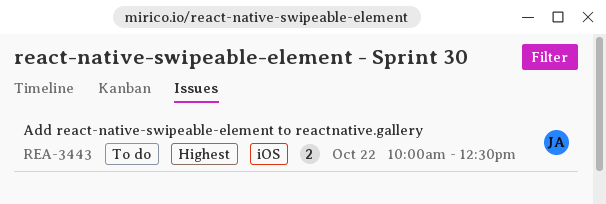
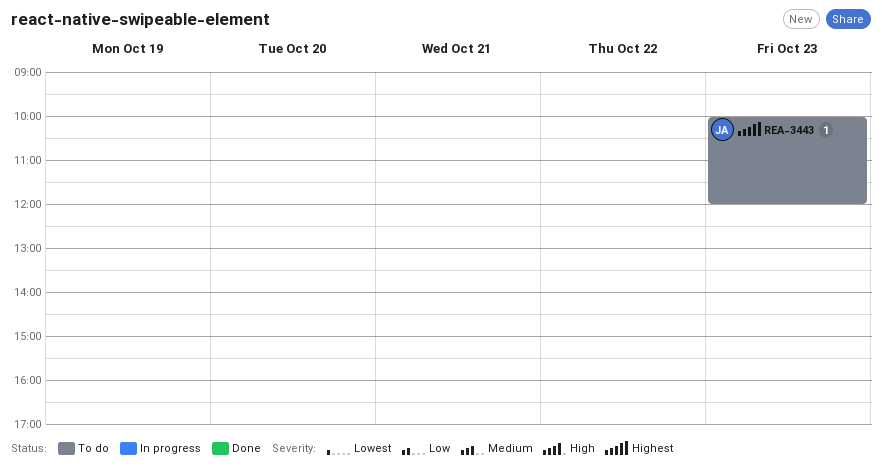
REA-3443, estimate: 2 -> 1
REA-3443, day: Oct 22 -> Oct 23
REA-3443, ends: 12:30 -> 12:00

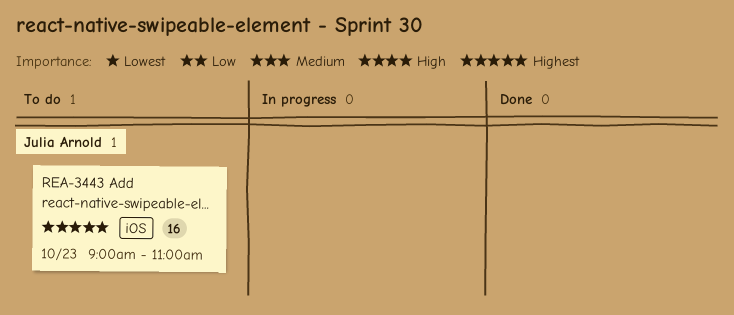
REA-3443, estimate: 1 -> 16
REA-3443, begins: 10:00 -> 09:00
REA-3443, ends: 12:00 -> 11:00

